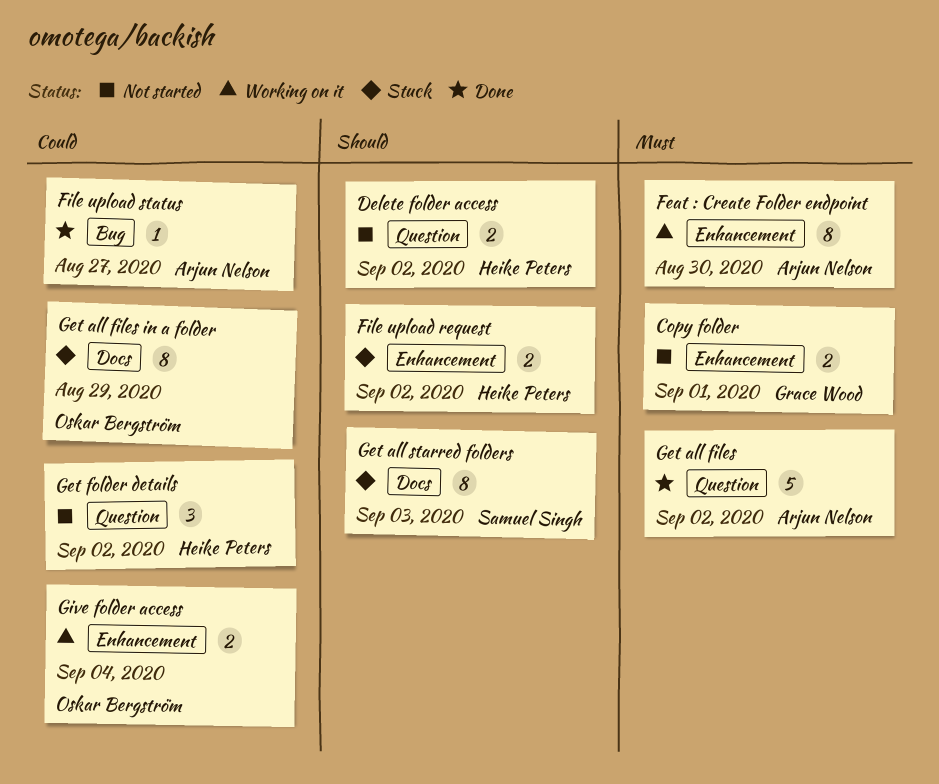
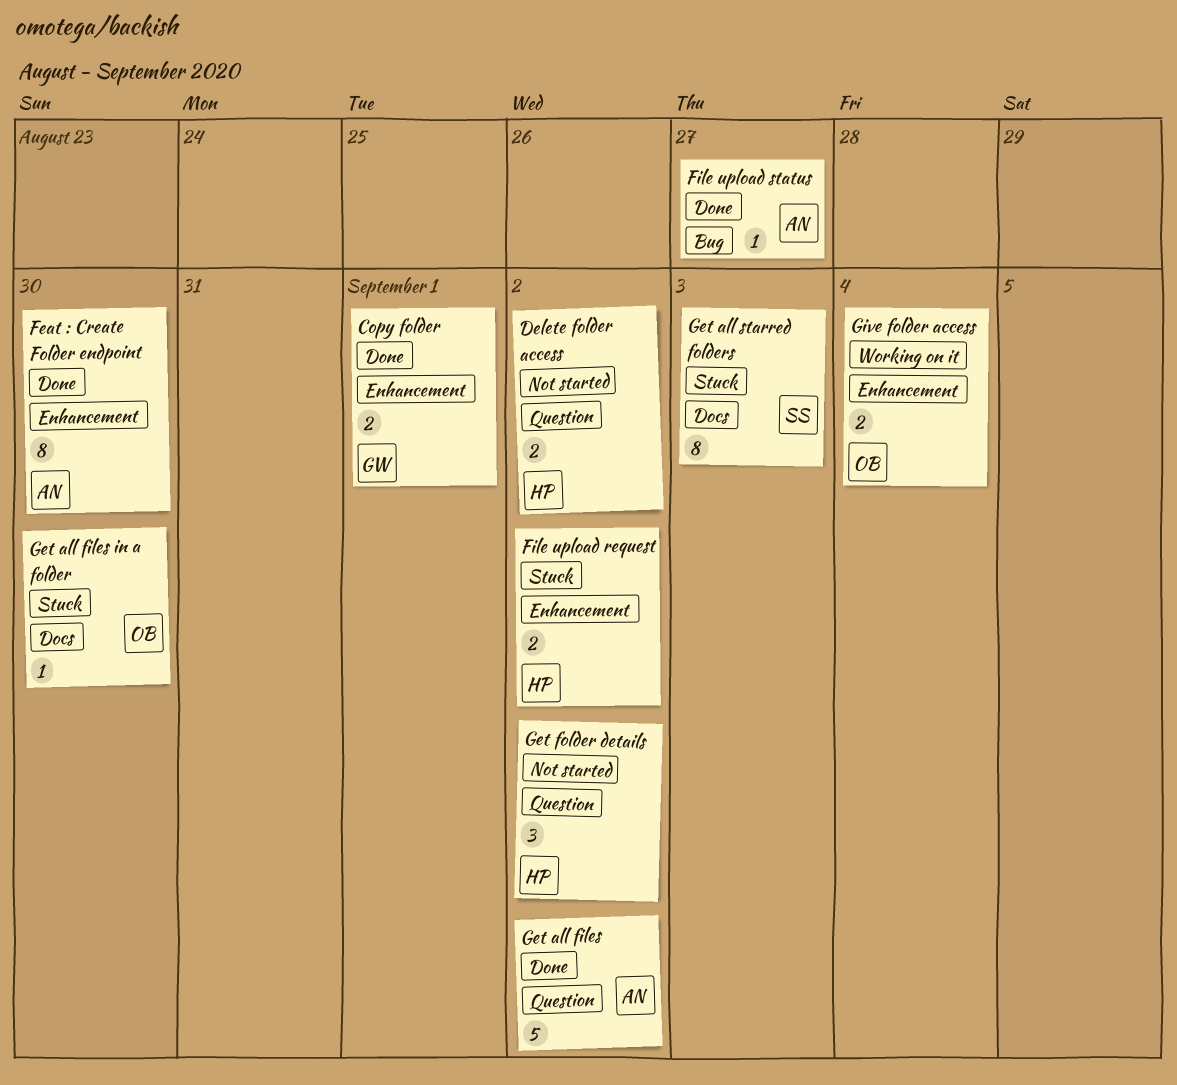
Copy folder, status: Not started -> Done
Feat : Create Folder endpoint, status: Working on it -> Done
Get all files in a folder, estimate: 8 -> 1
Get all files in a folder, due: Aug 29 -> Aug 30

